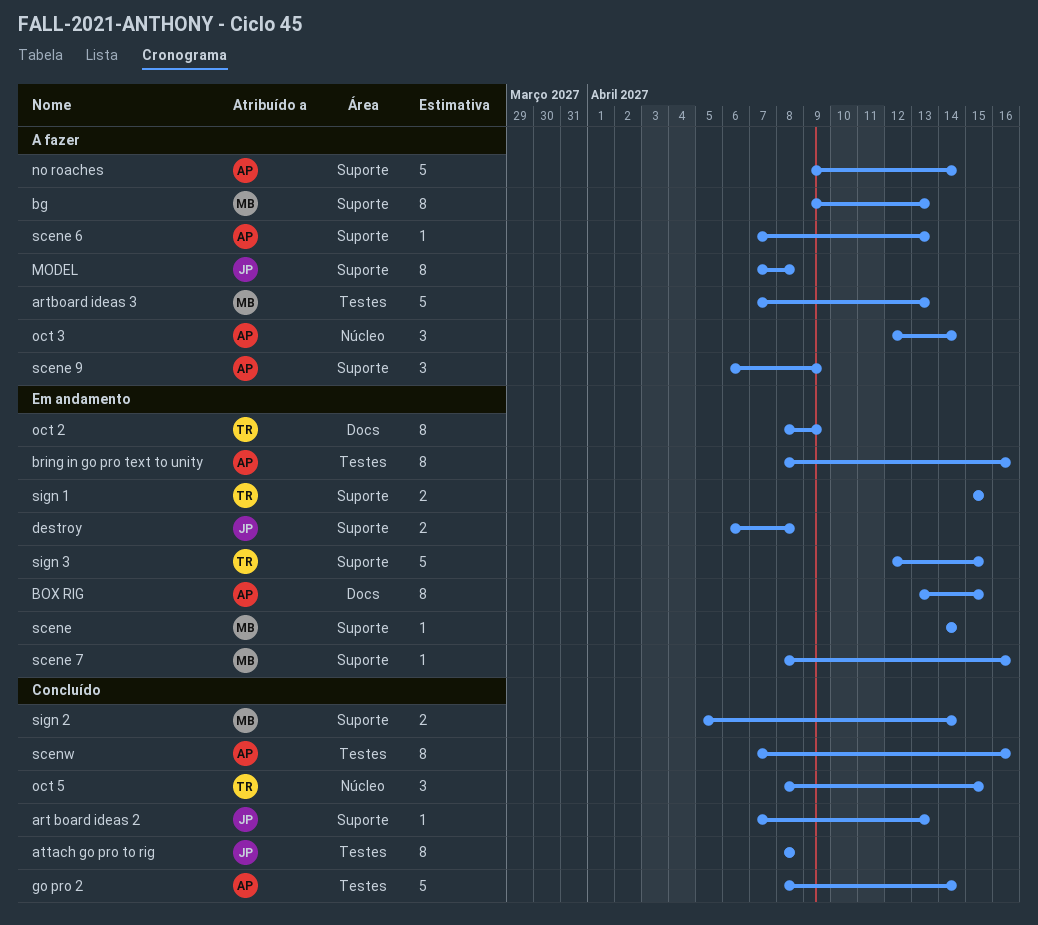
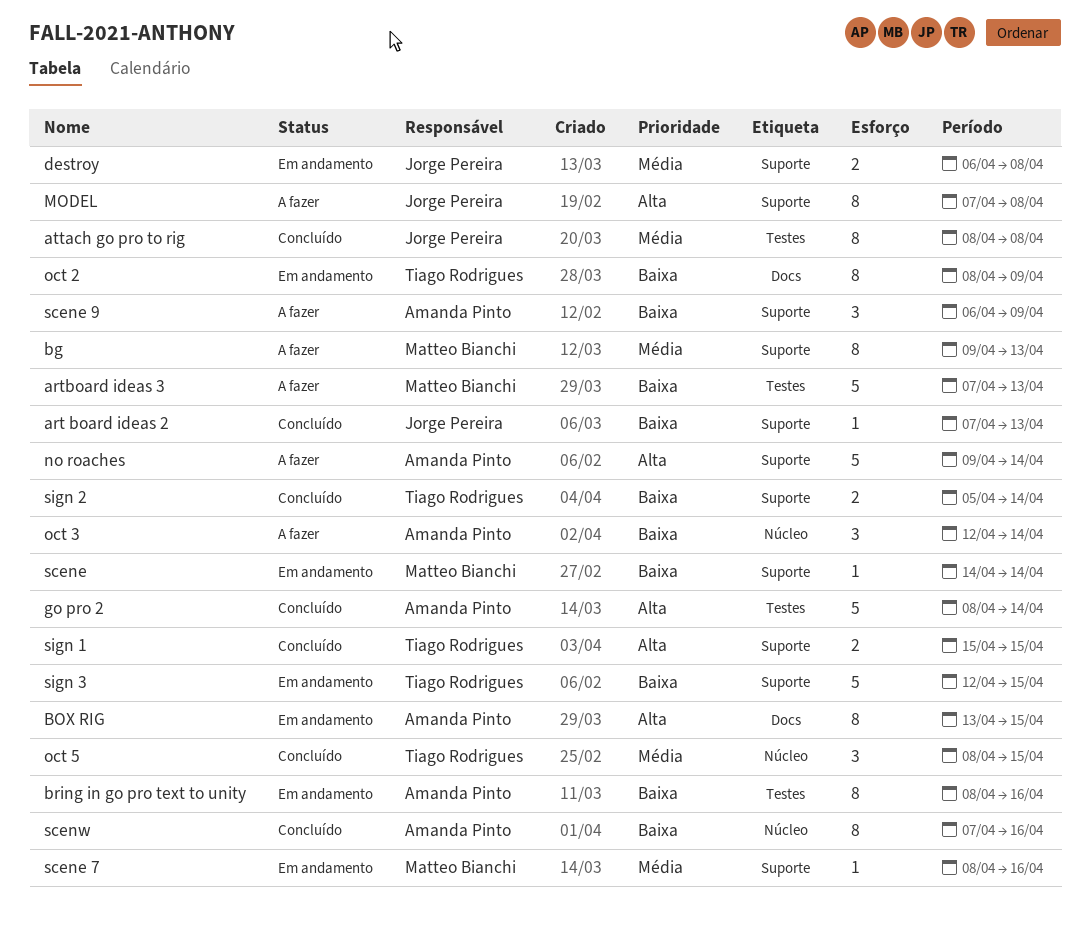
scene 6: present -> none
scenw, label: Testes -> Núcleo
sign 1, status: Em andamento -> Concluído
sign 2, owner: Matteo Bianchi -> Tiago Rodrigues

